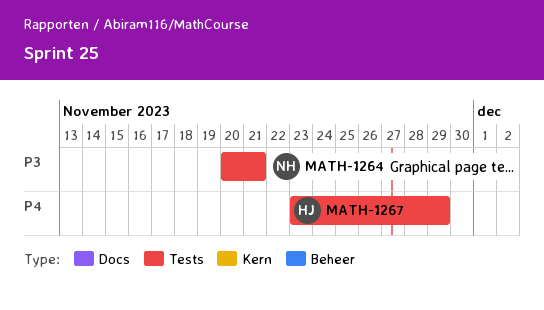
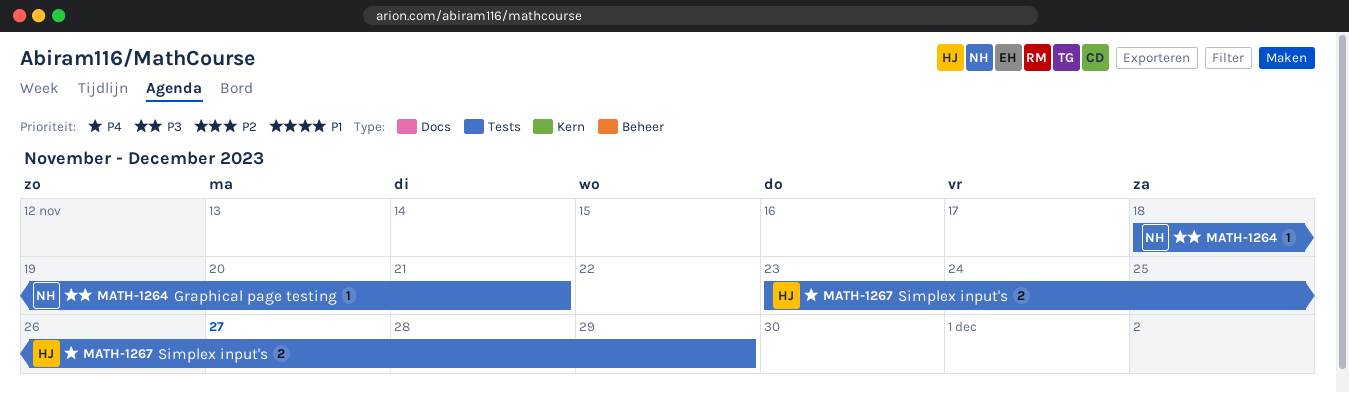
MATH-1264, start: Nov 20 -> Nov 18

